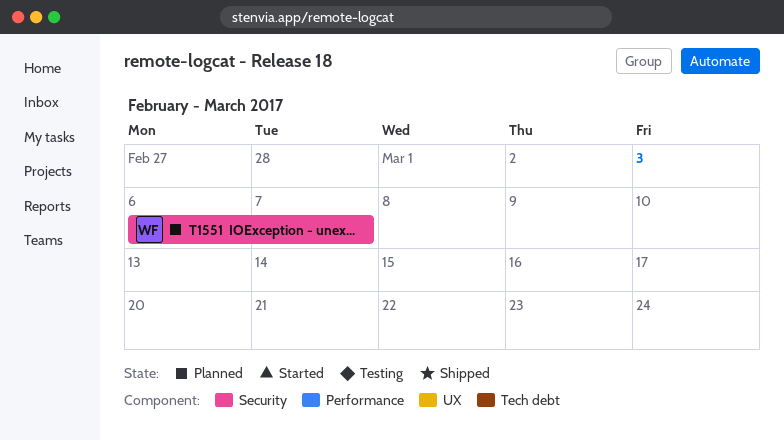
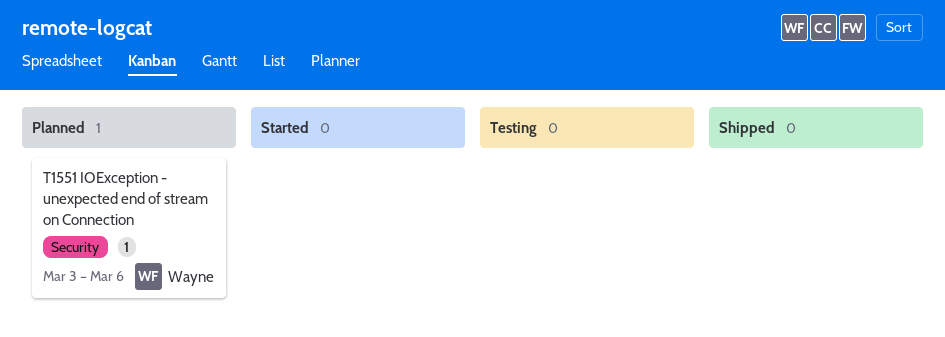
T1551, start: Mar 6 -> Mar 3
T1551, due: Mar 7 -> Mar 6

